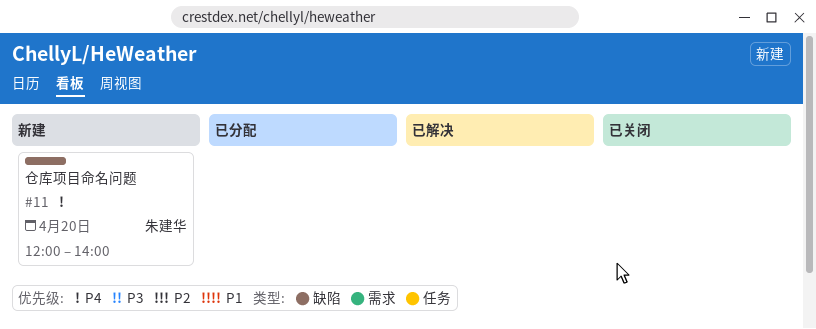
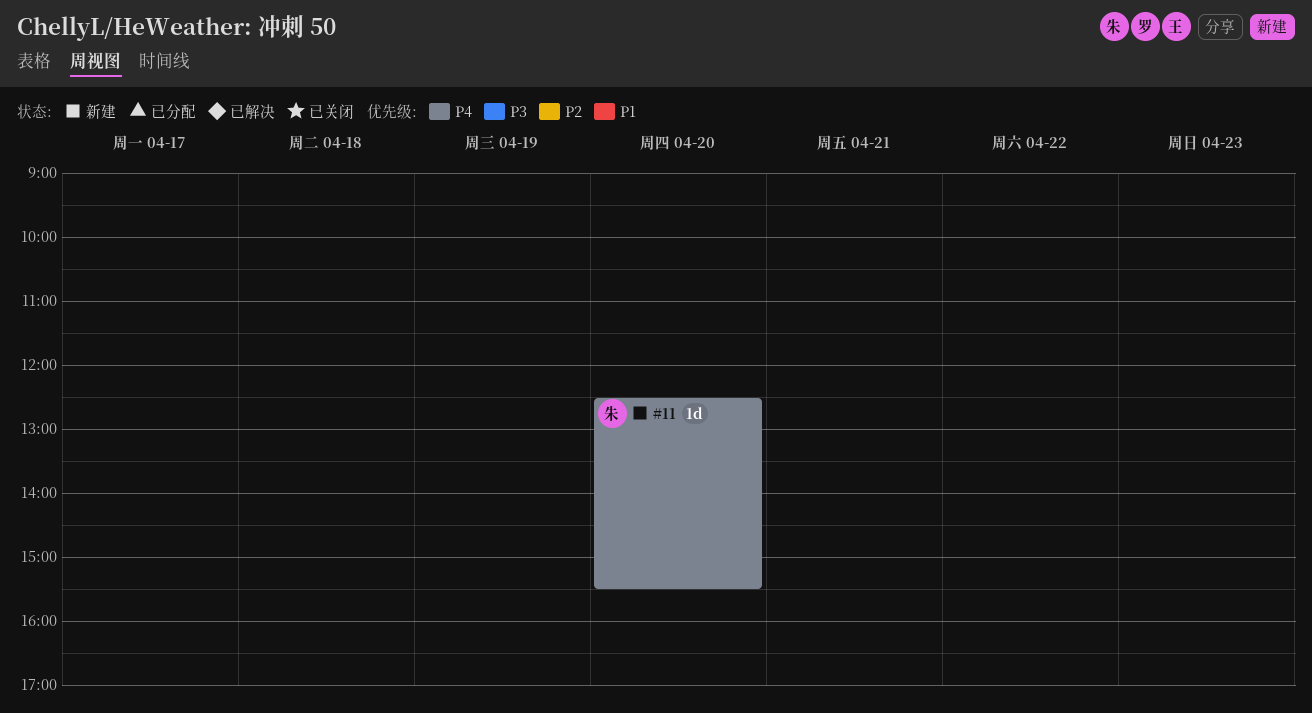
#11, begins: 12:00 -> 12:30
#11, ends: 14:00 -> 15:30

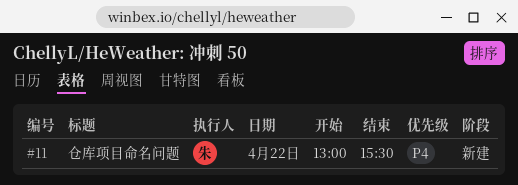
#11, day: Apr 20 -> Apr 22
#11, begins: 12:30 -> 13:00

